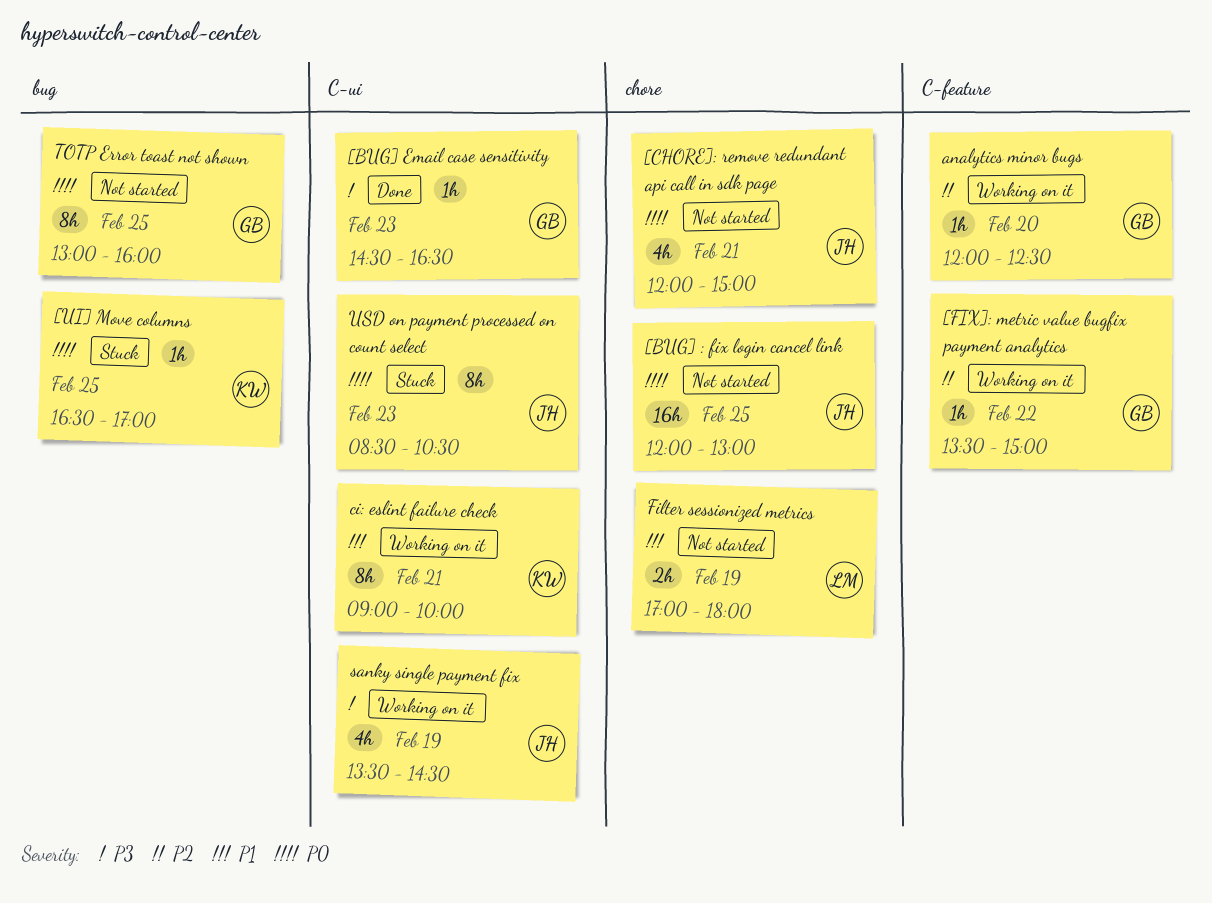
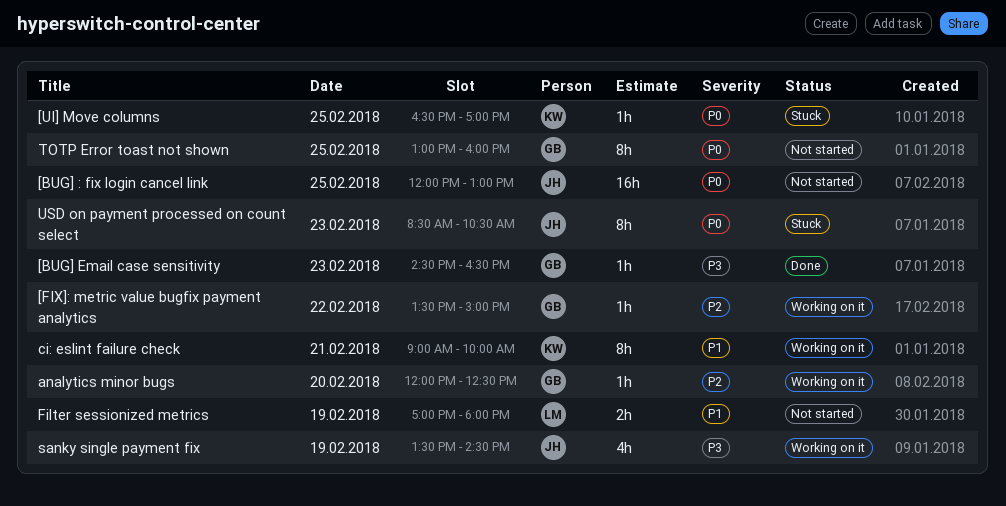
[CHORE]: remove redundant api call in sdk page: present -> none

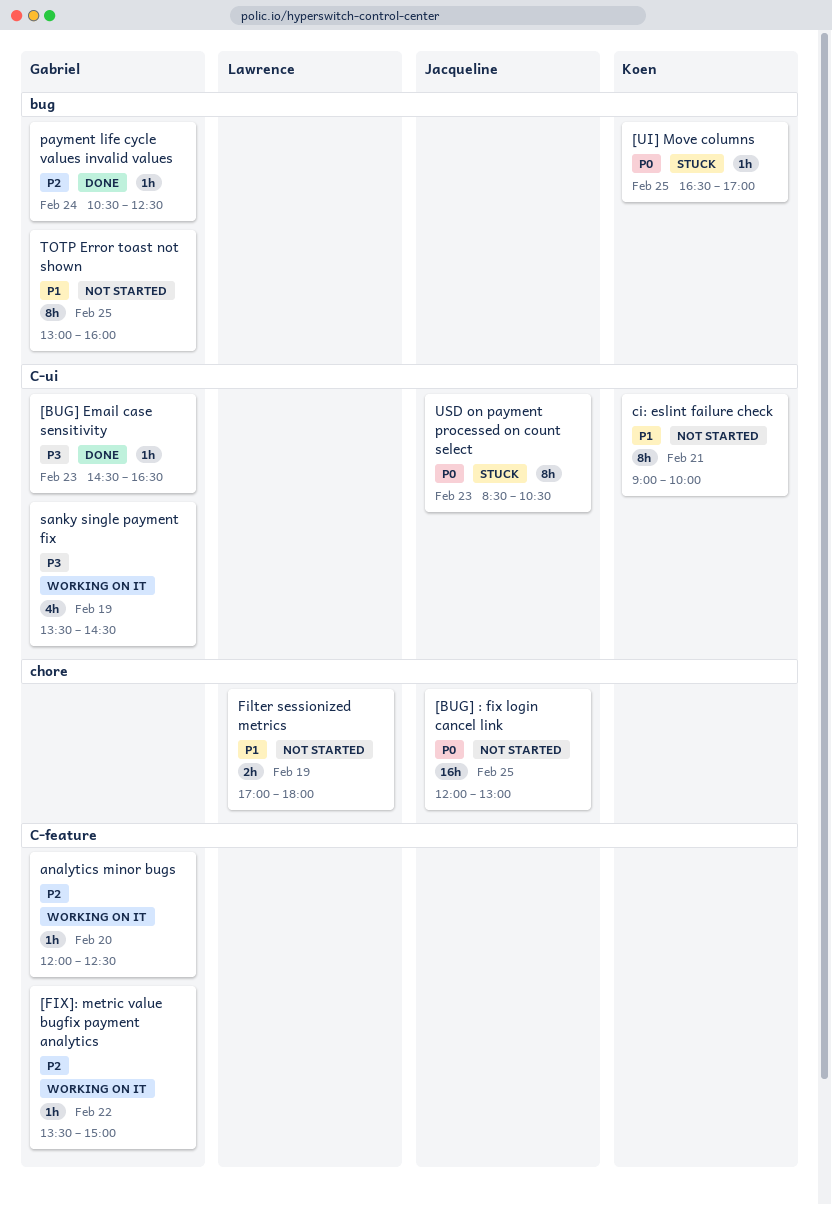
ci: eslint failure check, status: Working on it -> Not started
payment life cycle values invalid values: none -> present
sanky single payment fix, owner: Jacqueline -> Gabriel
TOTP Error toast not shown, priority: P0 -> P1

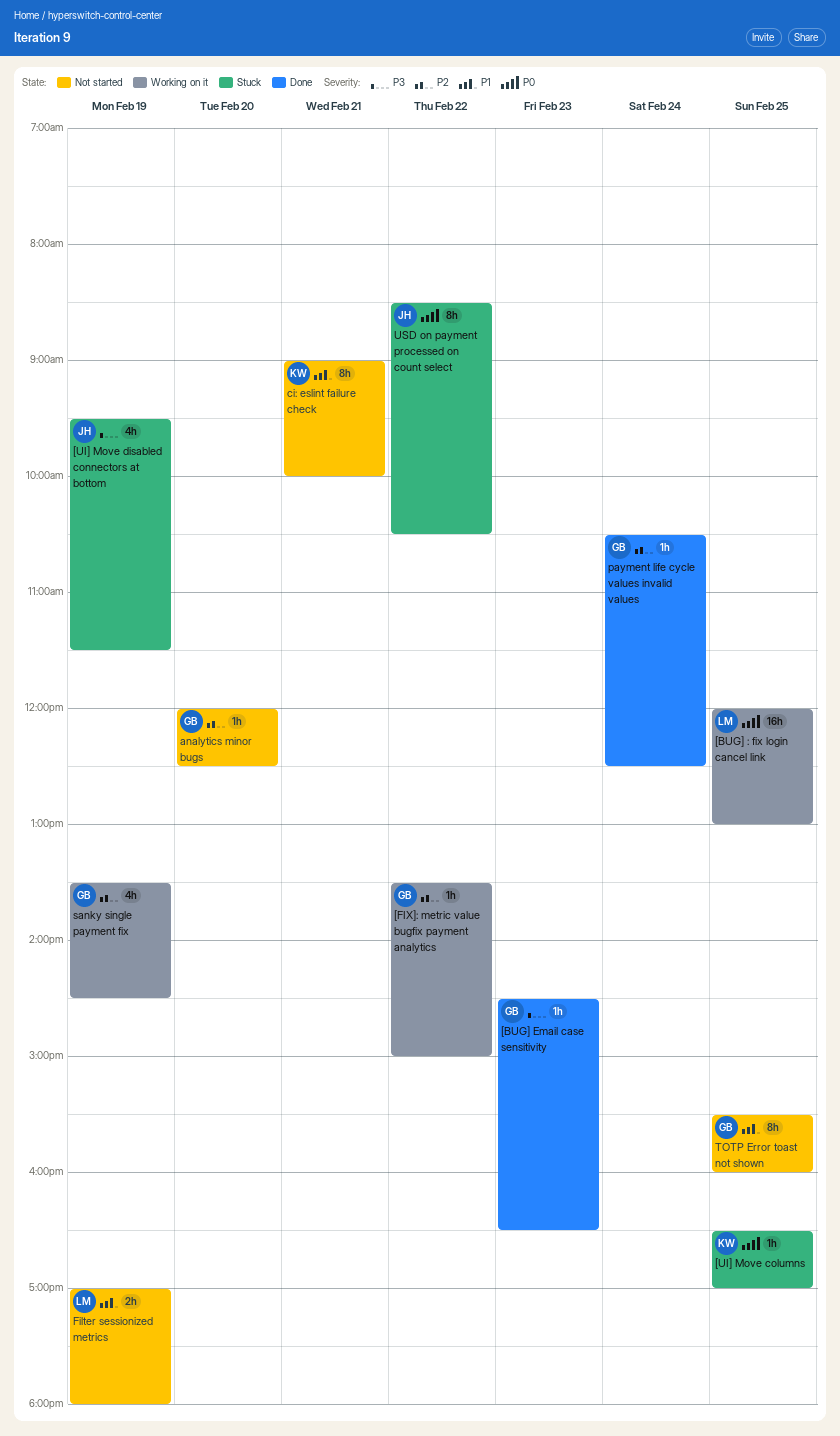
[BUG] : fix login cancel link, status: Not started -> Working on it
[BUG] : fix login cancel link, owner: Jacqueline -> Lawrence
[UI] Move disabled connectors at bottom: none -> present
analytics minor bugs, status: Working on it -> Not started
sanky single payment fix, priority: P3 -> P2
TOTP Error toast not shown, begins: 13:00 -> 15:30
USD on payment processed on count select, day: Feb 23 -> Feb 22

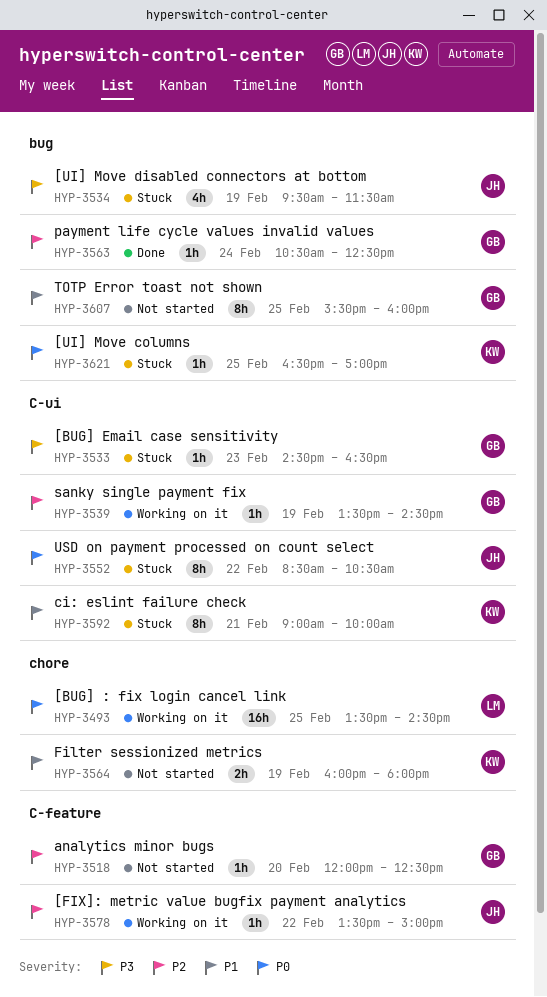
[BUG] : fix login cancel link, begins: 12:00 -> 13:30
[BUG] : fix login cancel link, ends: 13:00 -> 14:30
[BUG] Email case sensitivity, status: Done -> Stuck
[FIX]: metric value bugfix payment analytics, owner: GB -> JH
ci: eslint failure check, status: Not started -> Stuck
Filter sessionized metrics, owner: LM -> KW
Filter sessionized metrics, begins: 17:00 -> 16:00
sanky single payment fix, estimate: 4h -> 1h

